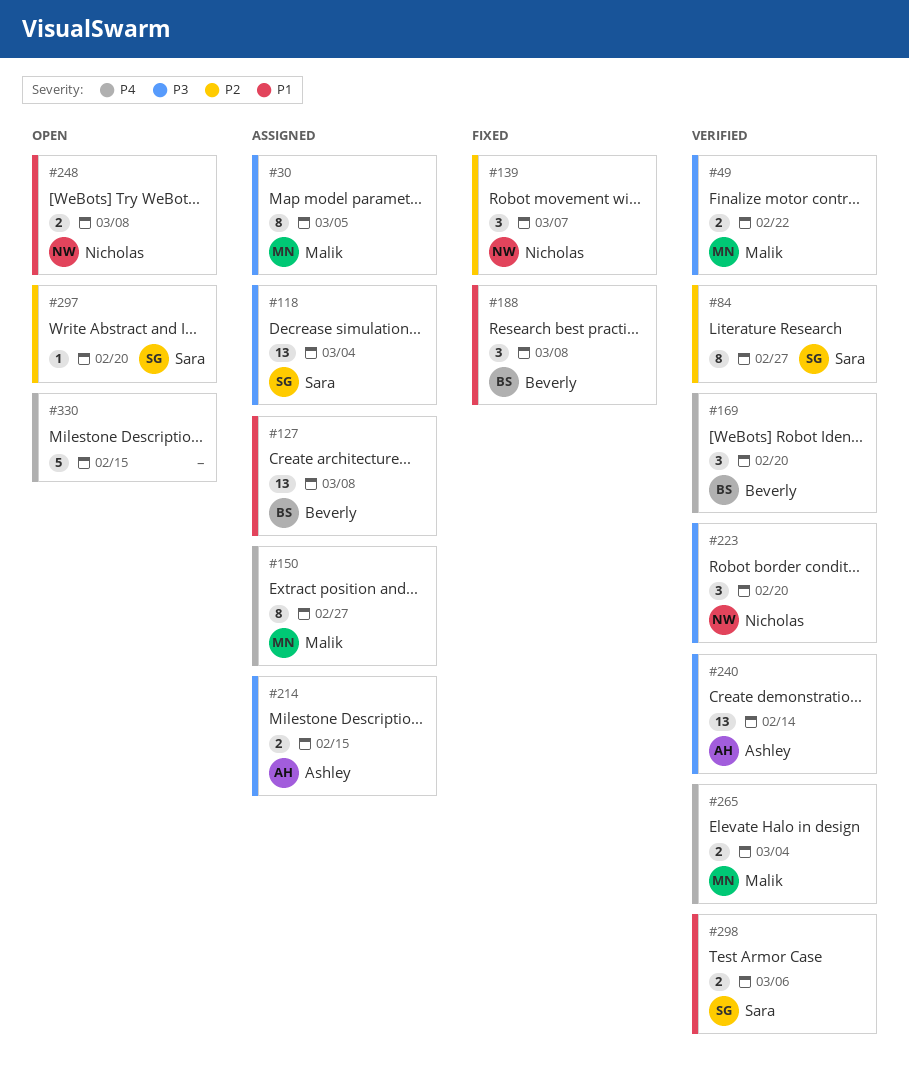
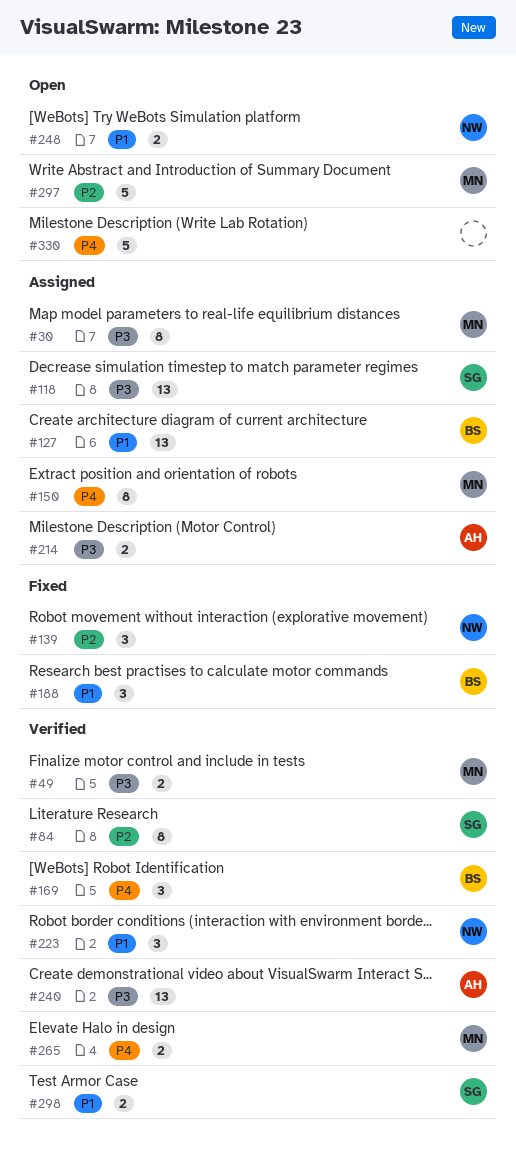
#223, priority: P3 -> P1
#297, owner: Sara -> Malik
#297, estimate: 1 -> 5

